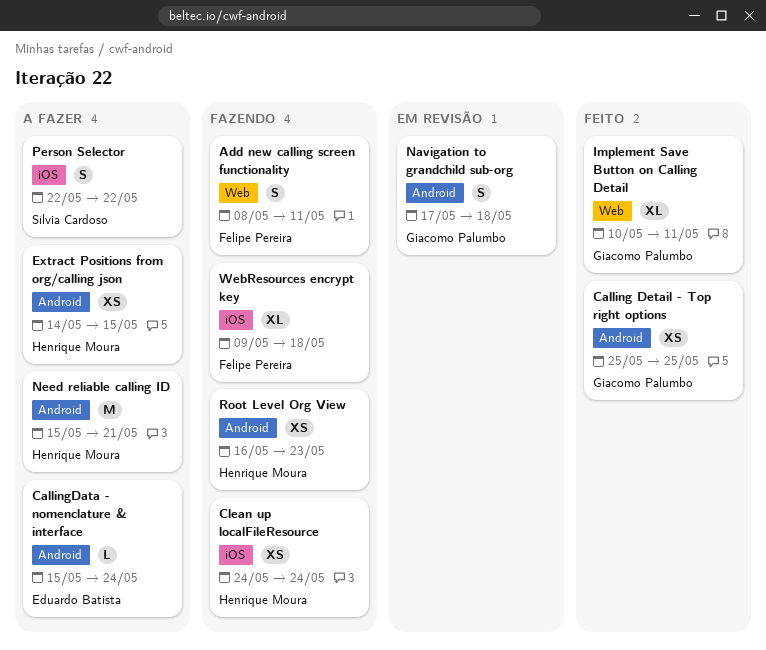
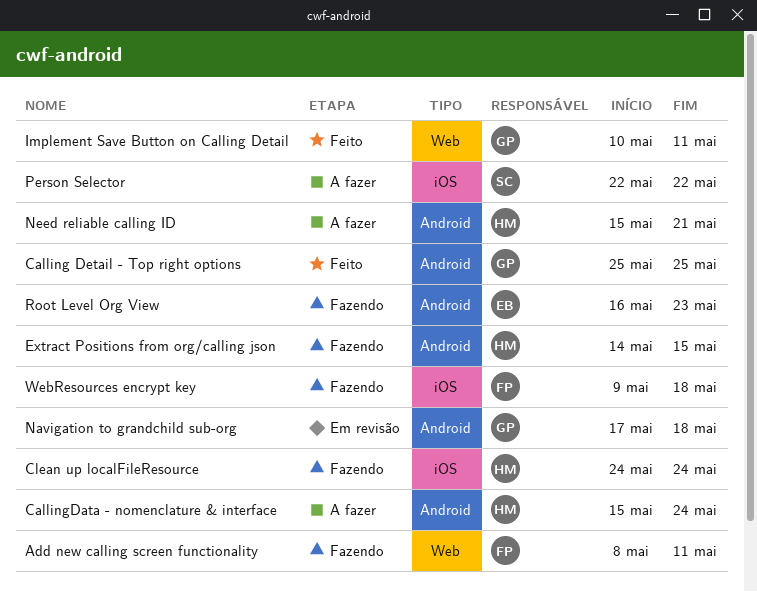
CallingData - nomenclature & interface, owner: Eduardo Batista -> Henrique Moura
Extract Positions from org/calling json, status: A fazer -> Fazendo
Root Level Org View, owner: Henrique Moura -> Eduardo Batista

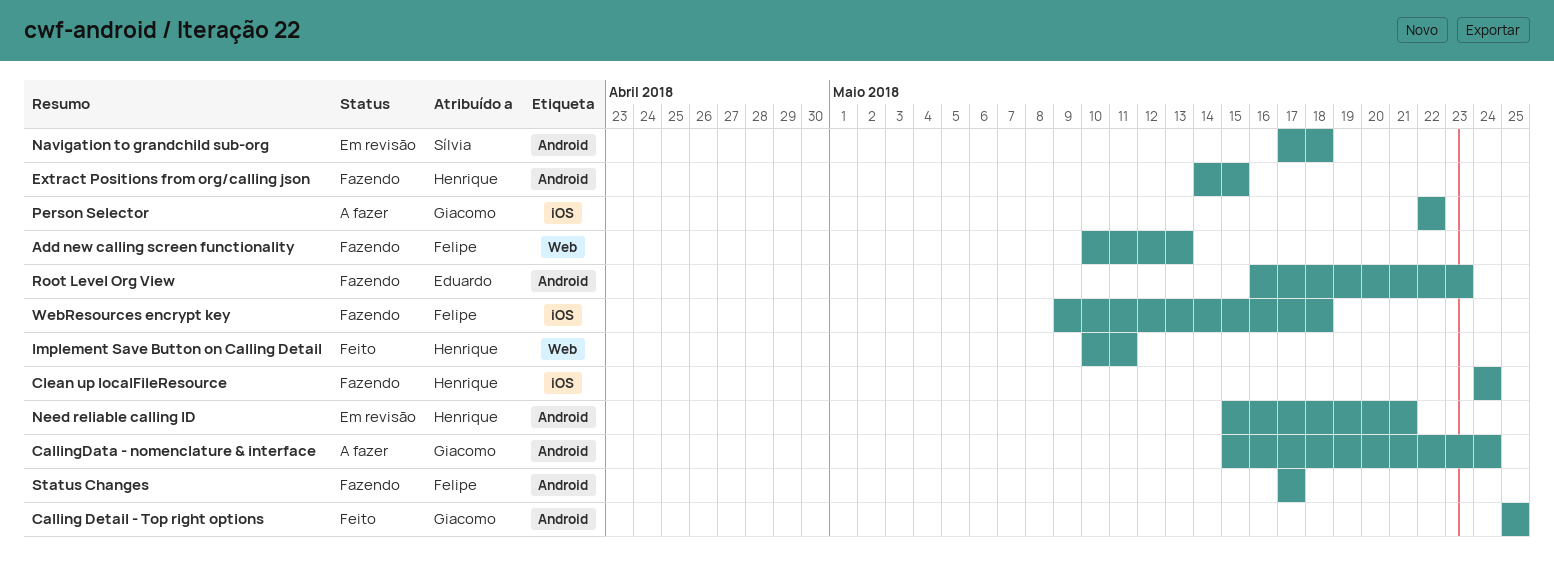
Add new calling screen functionality, start: May 8 -> May 10
Add new calling screen functionality, due: May 11 -> May 13
CallingData - nomenclature & interface, owner: Henrique -> Giacomo
Implement Save Button on Calling Detail, owner: Giacomo -> Henrique
Navigation to grandchild sub-org, owner: Giacomo -> Sílvia
Need reliable calling ID, status: A fazer -> Em revisão
Person Selector, owner: Sílvia -> Giacomo
Status Changes: none -> present

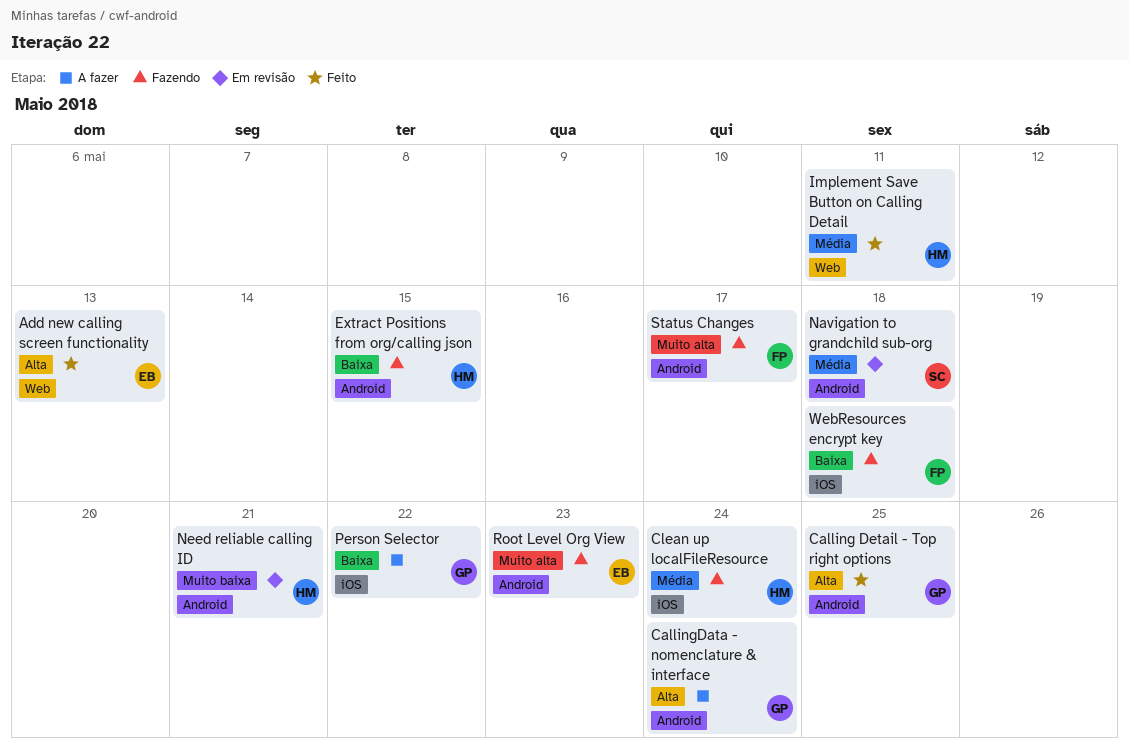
Add new calling screen functionality, status: Fazendo -> Feito
Add new calling screen functionality, owner: Felipe -> Eduardo

